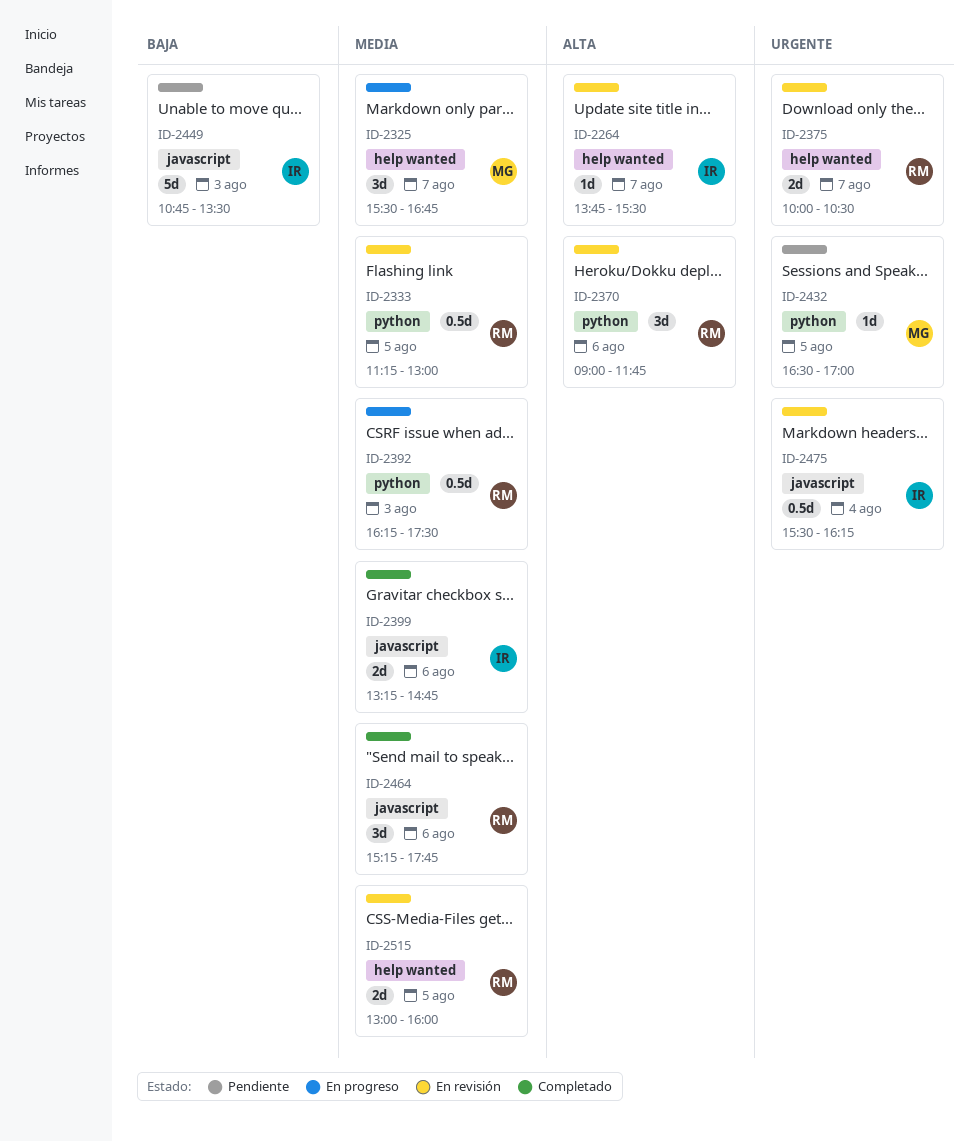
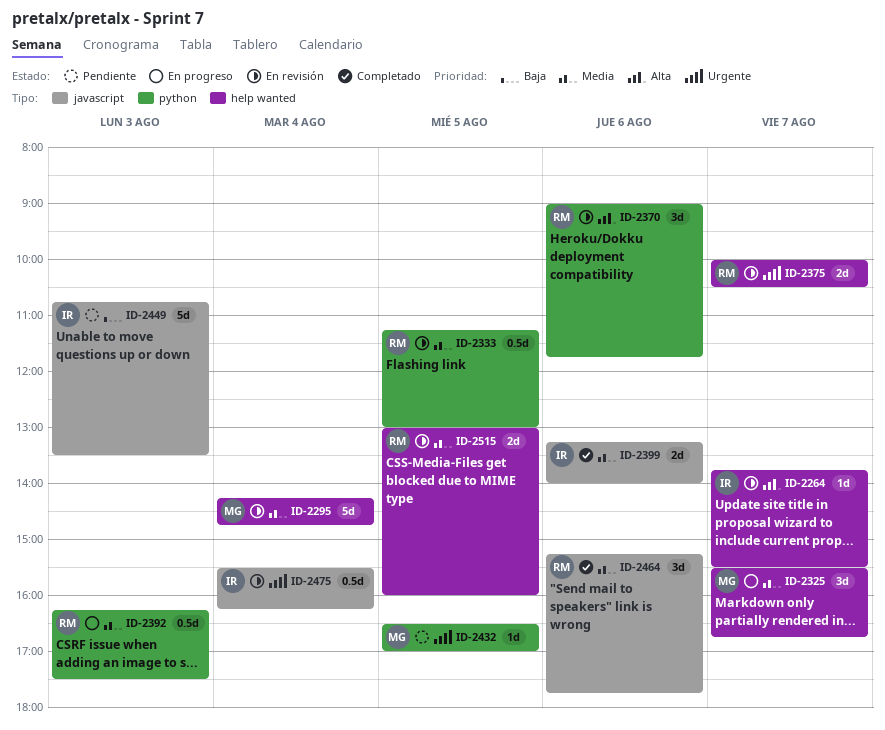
ID-2295: none -> present
ID-2399, ends: 14:45 -> 14:00

